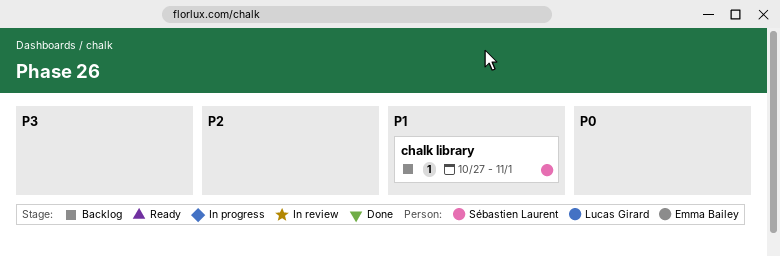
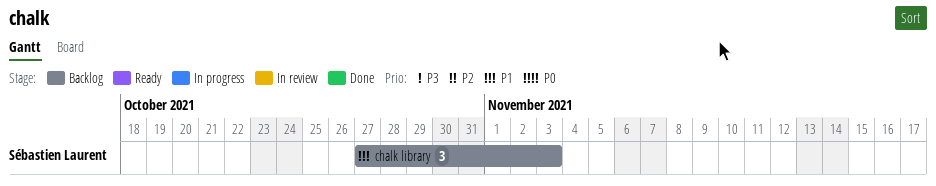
chalk library, estimate: 1 -> 3
chalk library, due: Nov 1 -> Nov 3

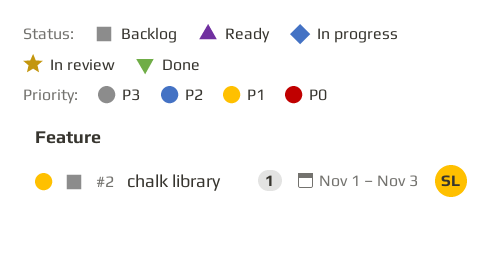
chalk library, estimate: 3 -> 1
chalk library, start: Oct 27 -> Nov 1

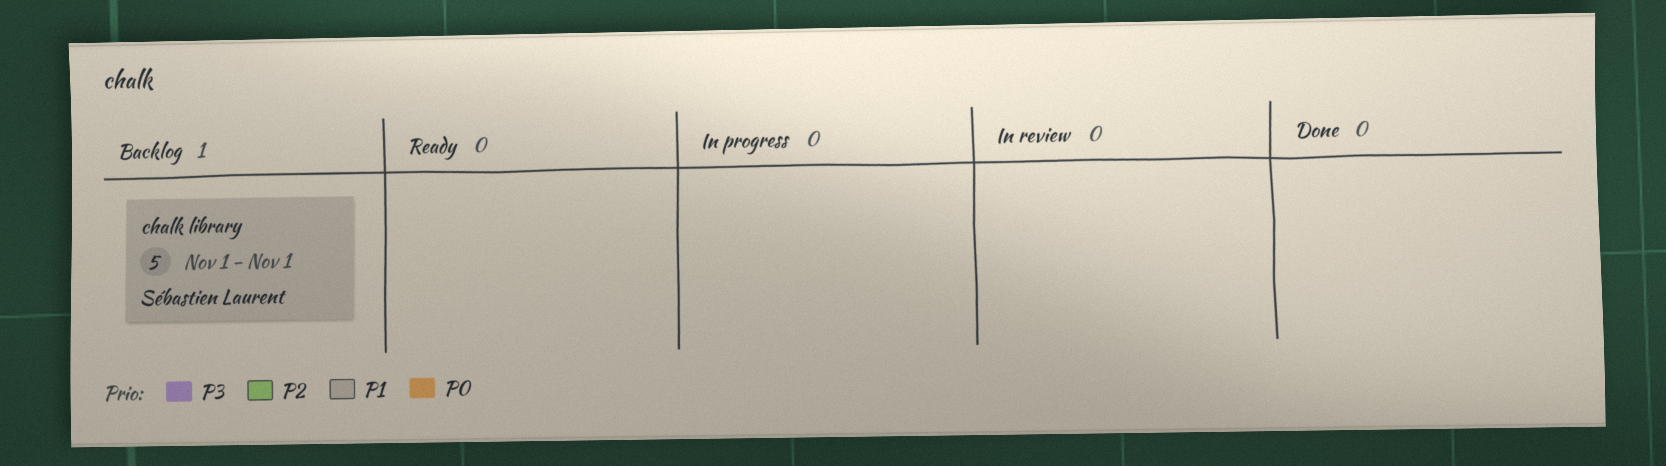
chalk library, estimate: 1 -> 5
chalk library, due: Nov 3 -> Nov 1

